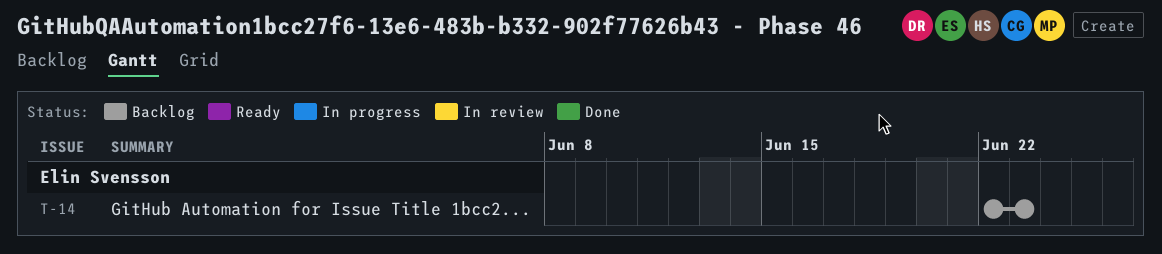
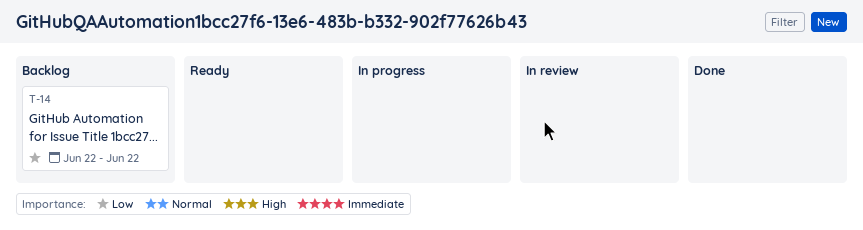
T-14, due: Jun 23 -> Jun 22

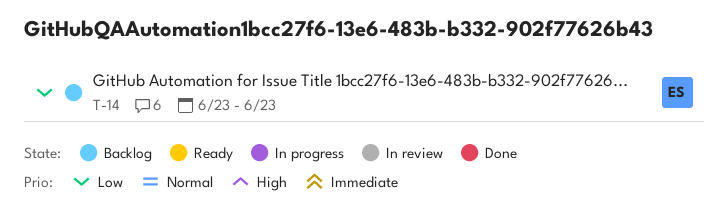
T-14, start: Jun 22 -> Jun 23
T-14, due: Jun 22 -> Jun 23

